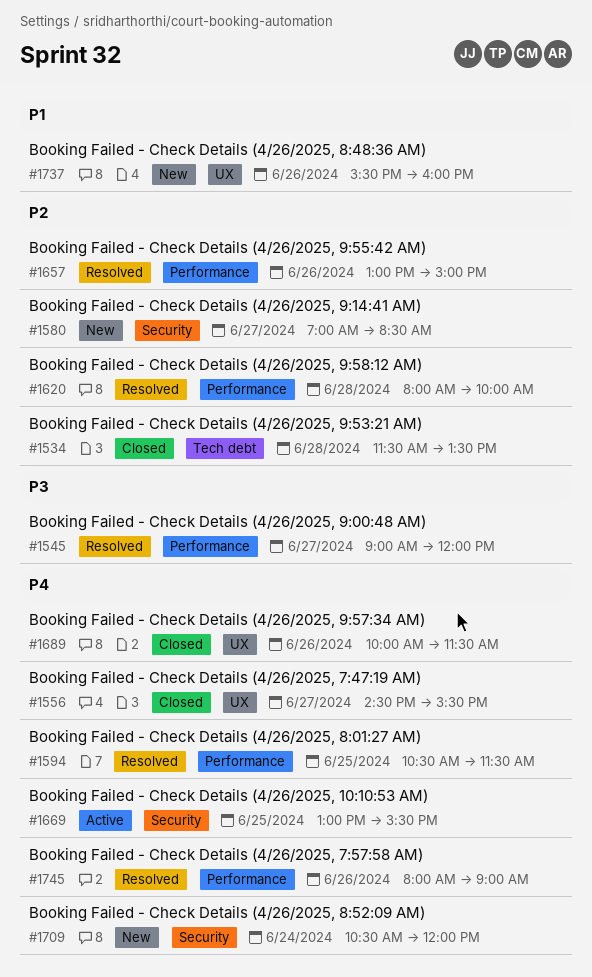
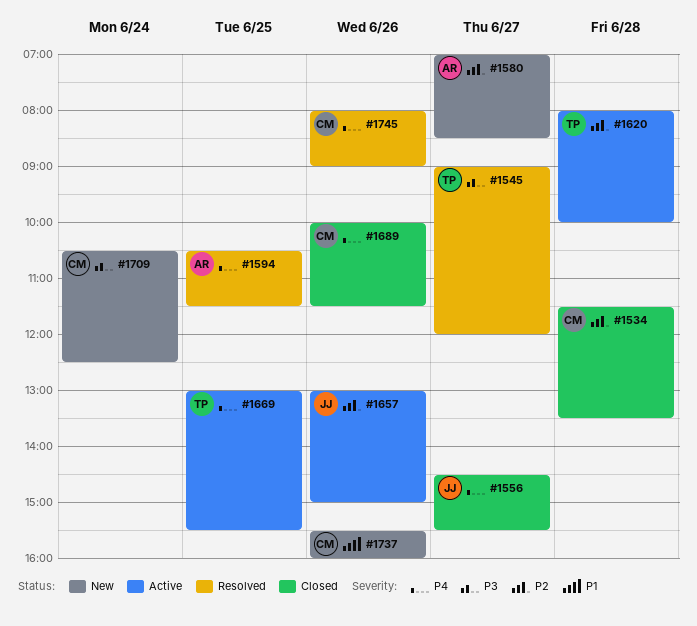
#1620, status: Resolved -> Active
#1657, status: Resolved -> Active
#1709, priority: P4 -> P3
#1709, ends: 12:00 -> 12:30

